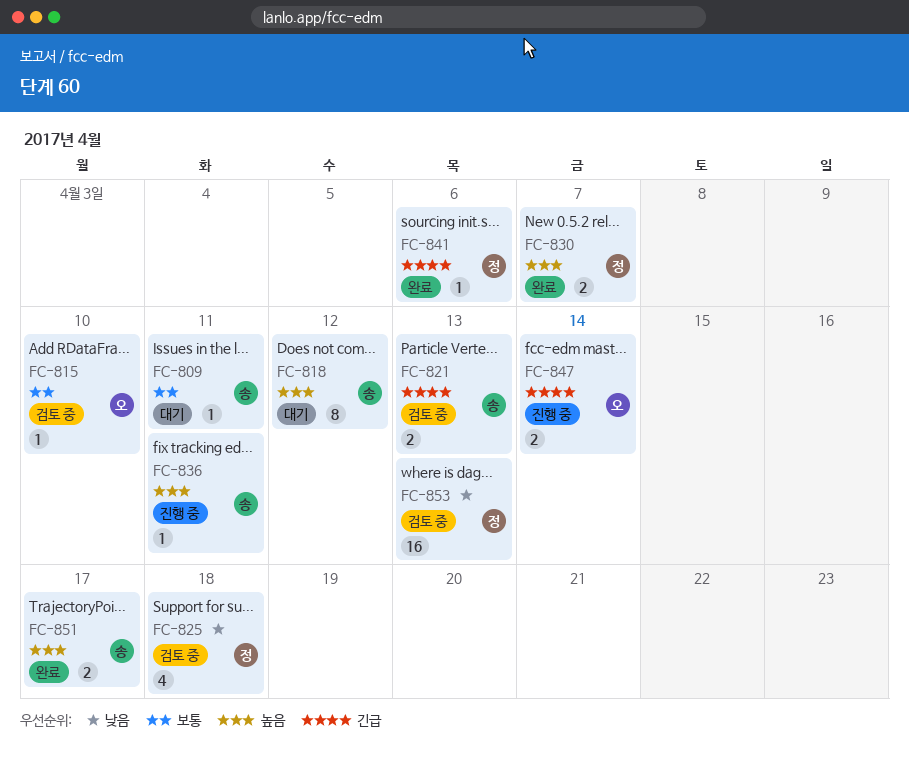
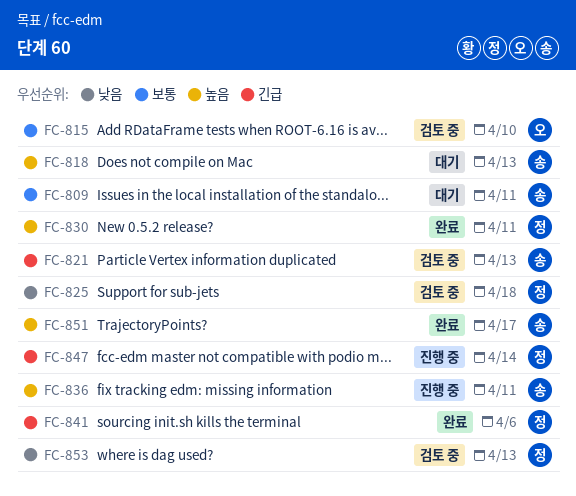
FC-818, due: Apr 12 -> Apr 13
FC-830, due: Apr 7 -> Apr 11
FC-847, owner: 오 -> 정

